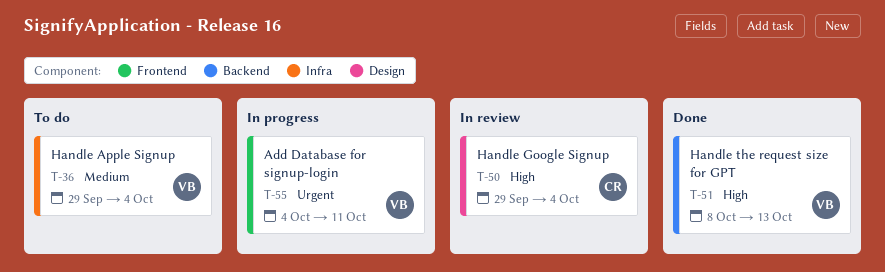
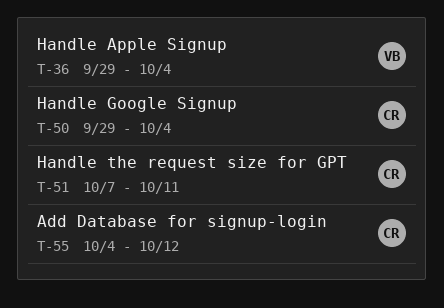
T-51, owner: VB -> CR
T-51, start: Oct 8 -> Oct 7
T-51, due: Oct 13 -> Oct 11
T-55, owner: VB -> CR
T-55, due: Oct 11 -> Oct 12

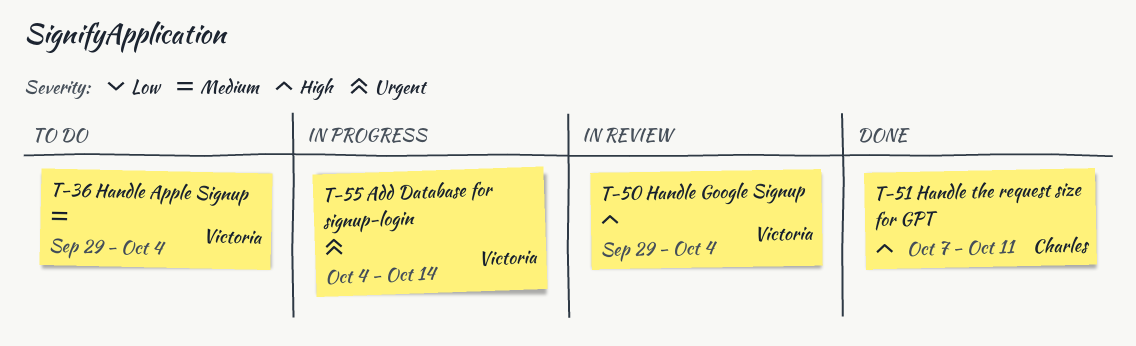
T-50, owner: Charles -> Victoria
T-55, owner: Charles -> Victoria
T-55, due: Oct 12 -> Oct 14

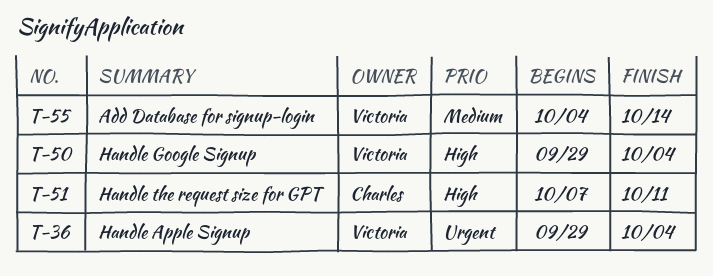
T-36, priority: Medium -> Urgent
T-55, priority: Urgent -> Medium

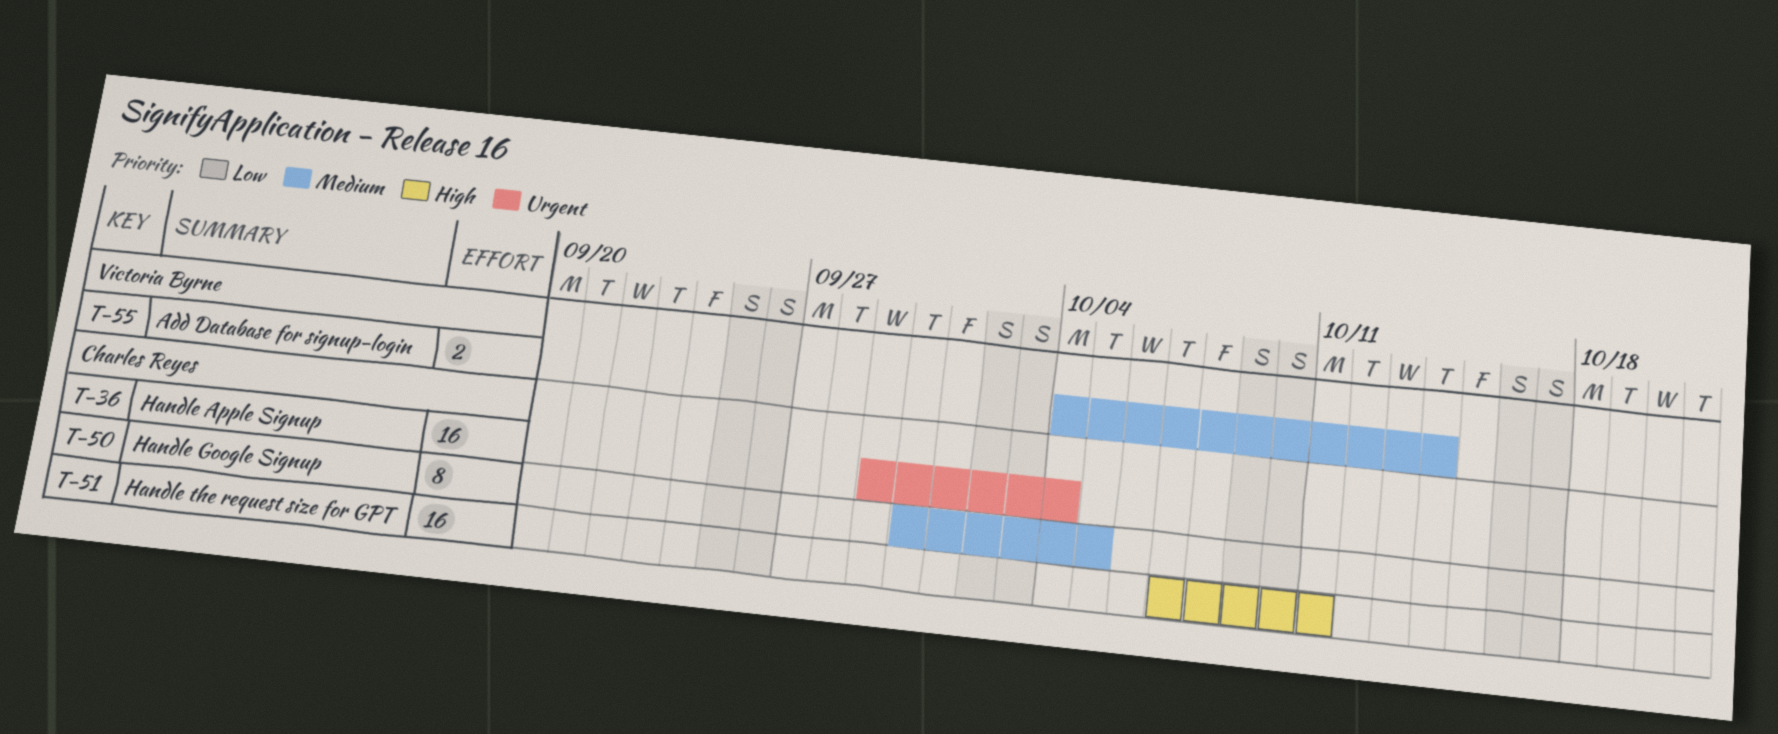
T-36, owner: Victoria Byrne -> Charles Reyes
T-50, owner: Victoria Byrne -> Charles Reyes
T-50, priority: High -> Medium
T-50, start: Sep 29 -> Sep 30
T-50, due: Oct 4 -> Oct 5

